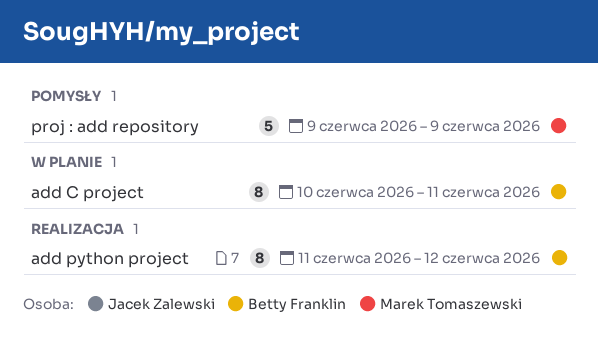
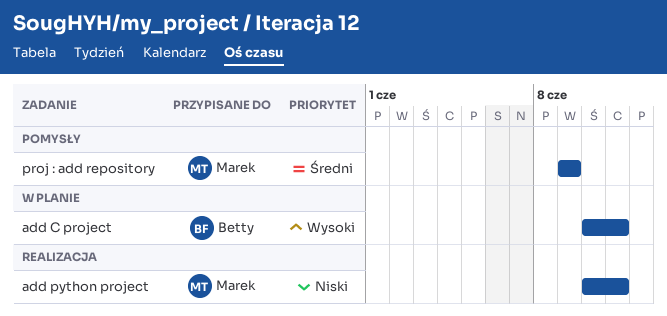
add python project, owner: Betty Franklin -> Marek Tomaszewski
add python project, start: Jun 11 -> Jun 10
add python project, due: Jun 12 -> Jun 11

